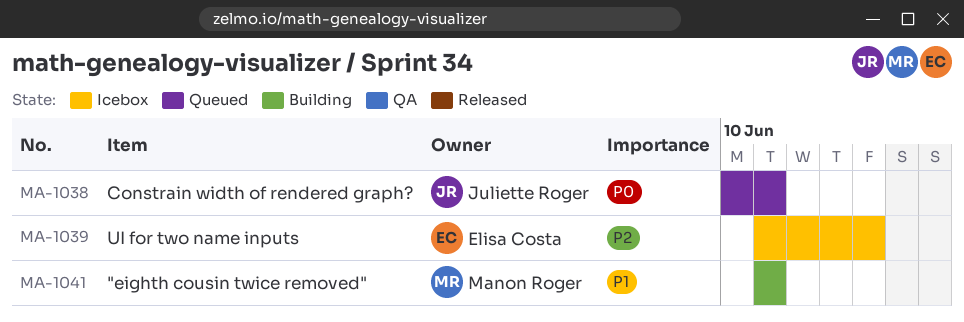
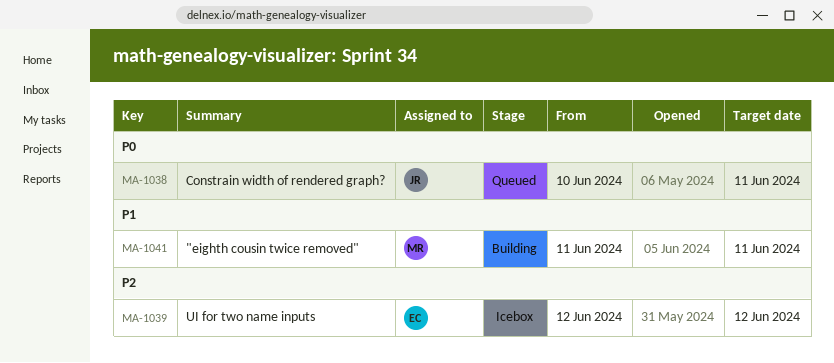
MA-1039, start: Jun 11 -> Jun 12
MA-1039, due: Jun 14 -> Jun 12

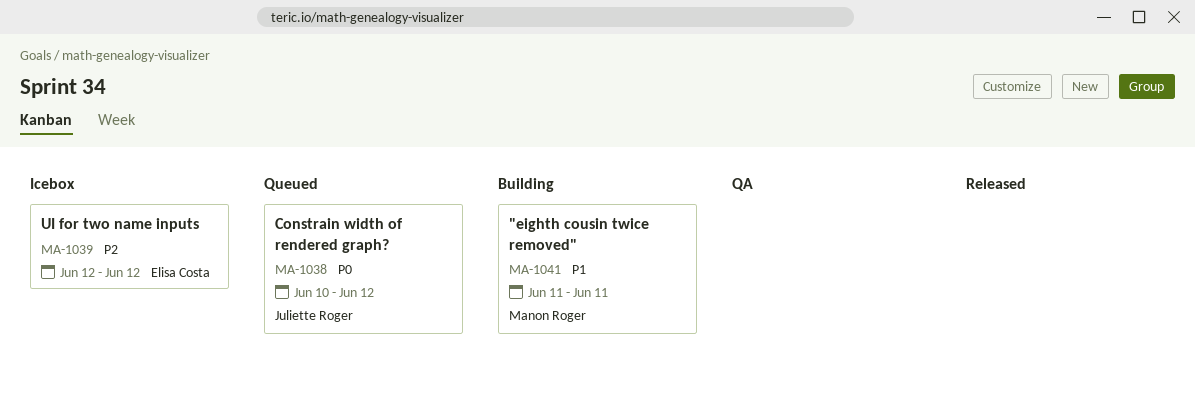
MA-1038, due: Jun 11 -> Jun 12

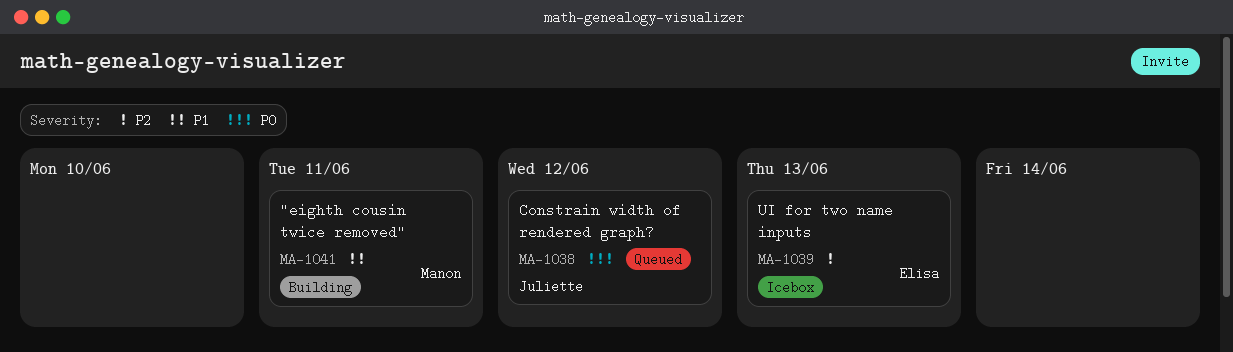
MA-1039, due: Jun 12 -> Jun 13

